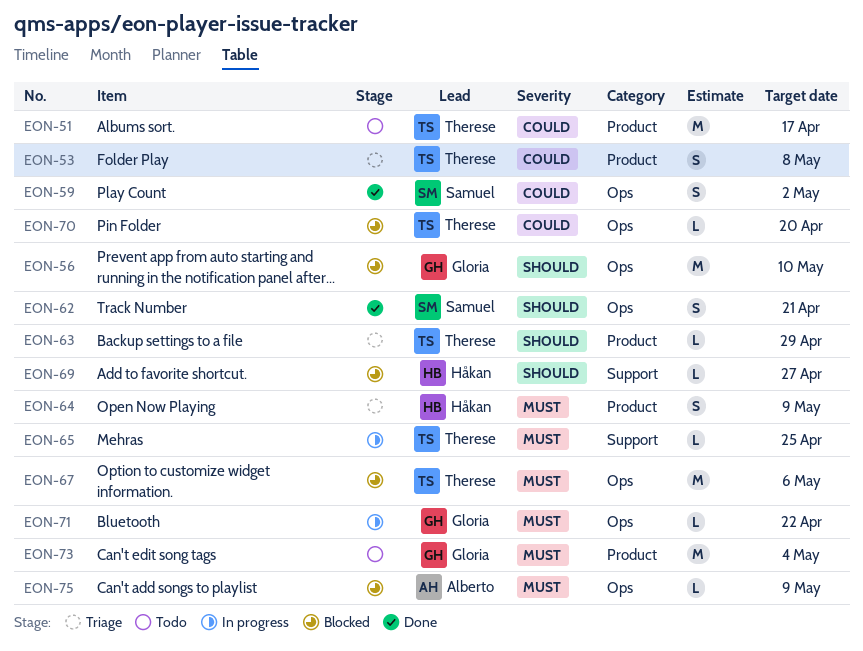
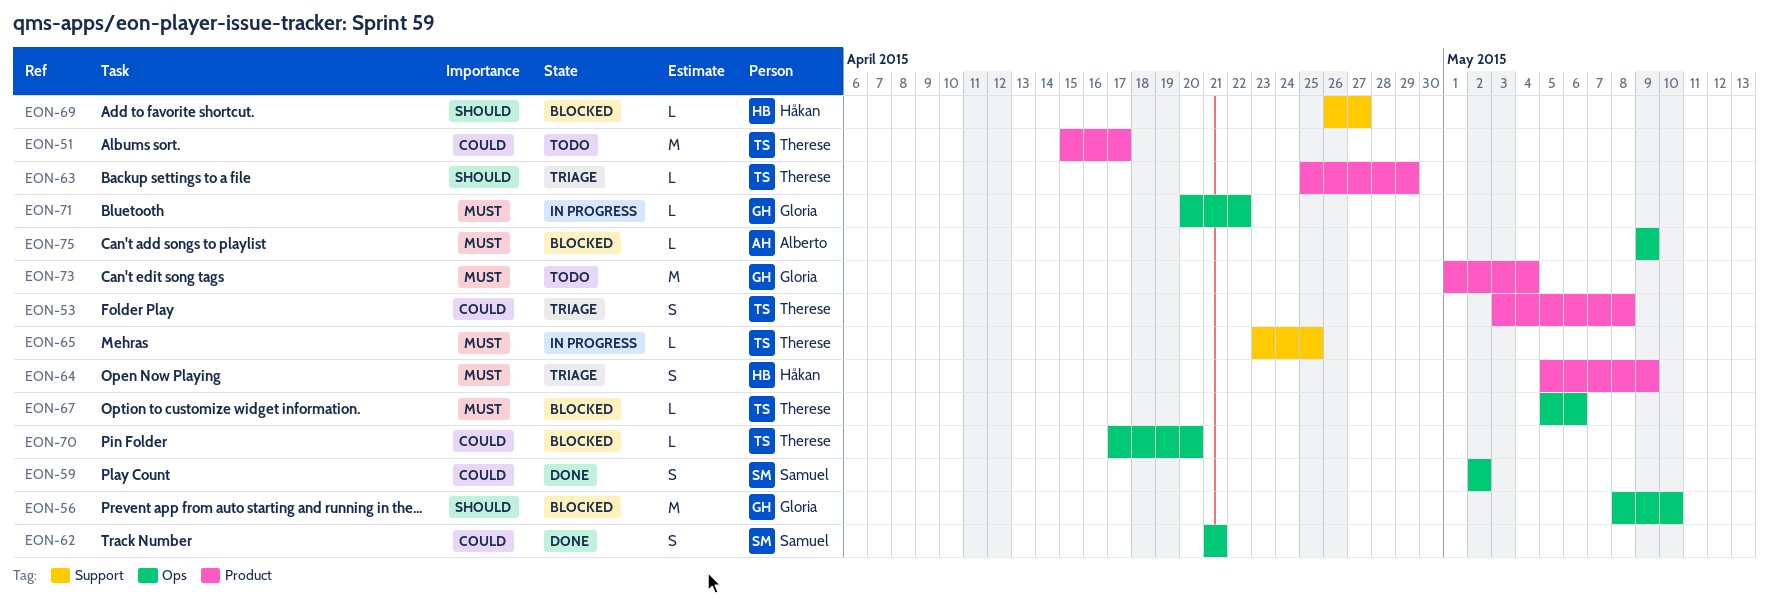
EON-62, priority: Should -> Could
EON-67, estimate: M -> L

